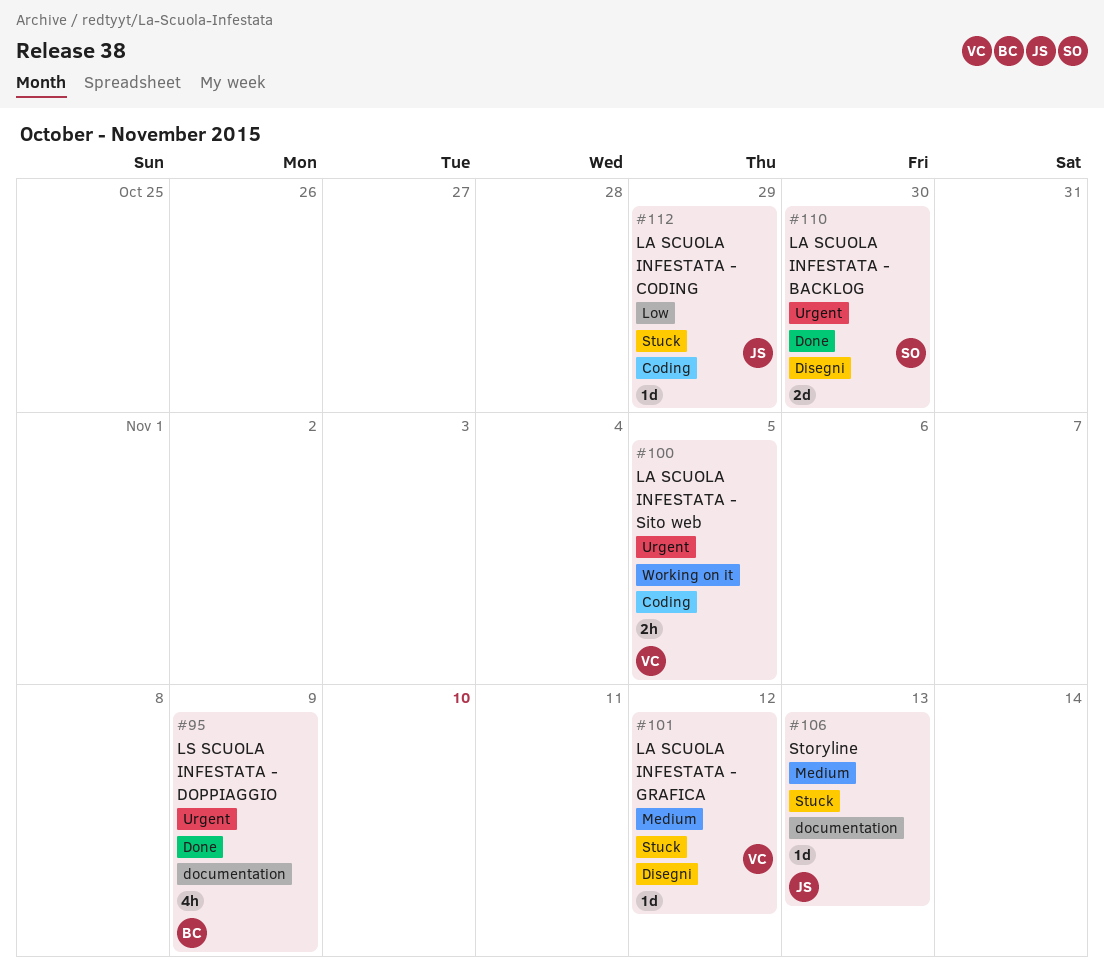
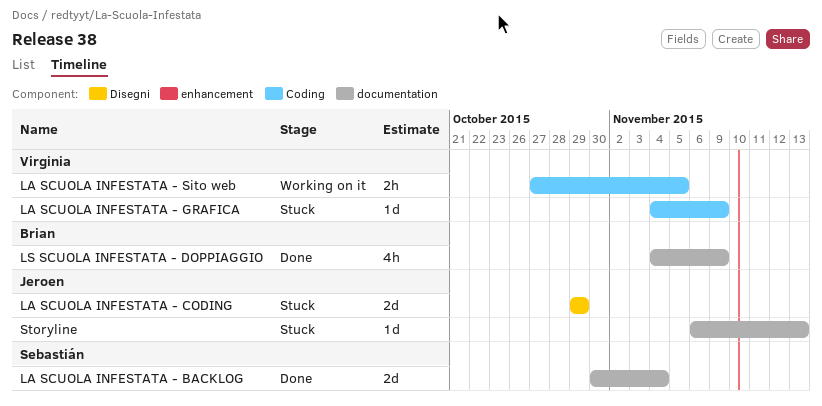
LA SCUOLA INFESTATA - BACKLOG, label: Disegni -> documentation
LA SCUOLA INFESTATA - BACKLOG, due: Oct 30 -> Nov 4
LA SCUOLA INFESTATA - CODING, label: Coding -> Disegni
LA SCUOLA INFESTATA - CODING, estimate: 1d -> 2d
LA SCUOLA INFESTATA - GRAFICA, label: Disegni -> Coding
LA SCUOLA INFESTATA - GRAFICA, due: Nov 12 -> Nov 9

